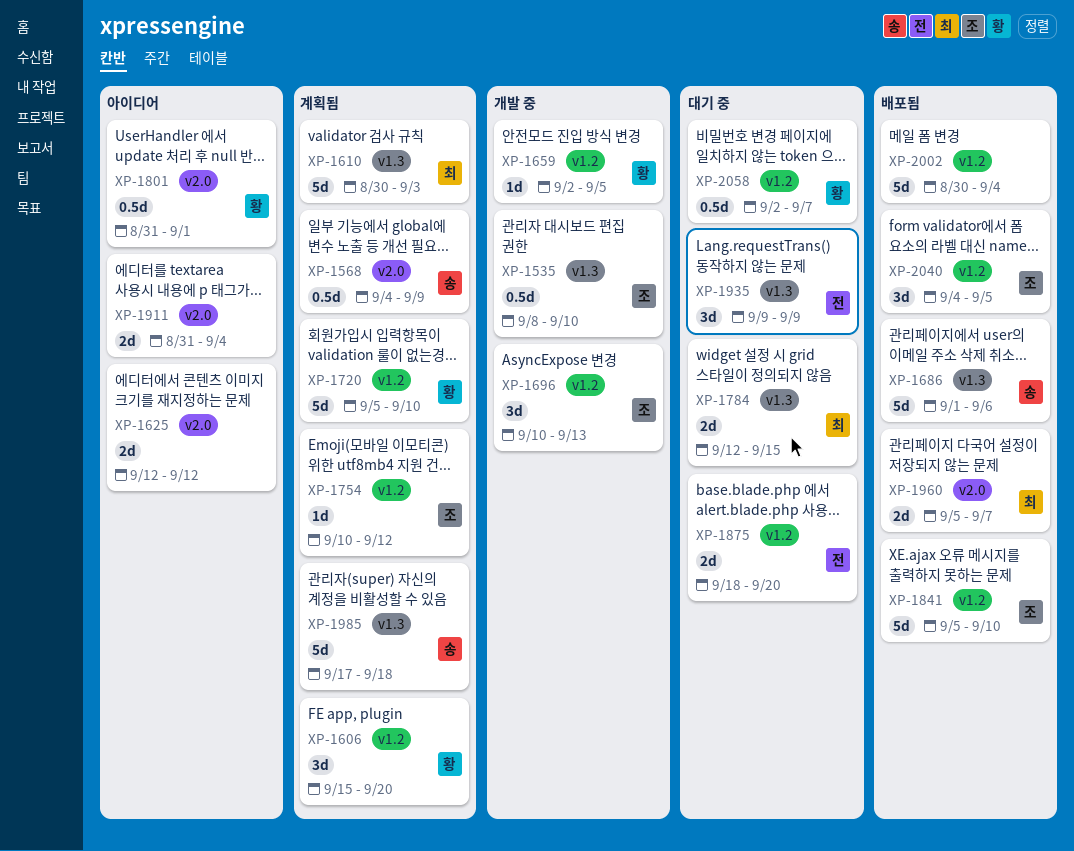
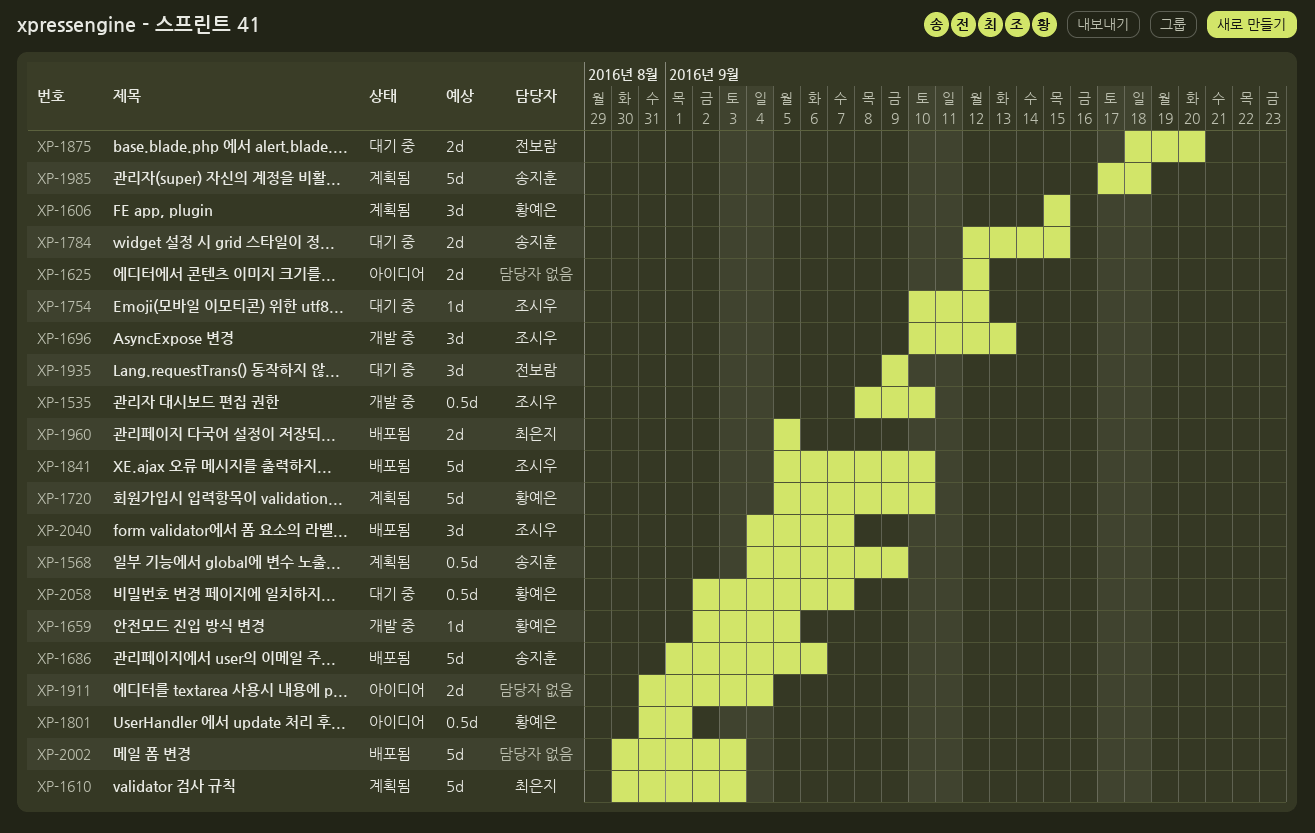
XP-1606, due: Sep 20 -> Sep 15
XP-1754, status: 계획됨 -> 대기 중
XP-1784, owner: 최은지 -> 송지훈
XP-1960, due: Sep 7 -> Sep 5
XP-2002, due: Sep 4 -> Sep 3
XP-2040, due: Sep 5 -> Sep 7

